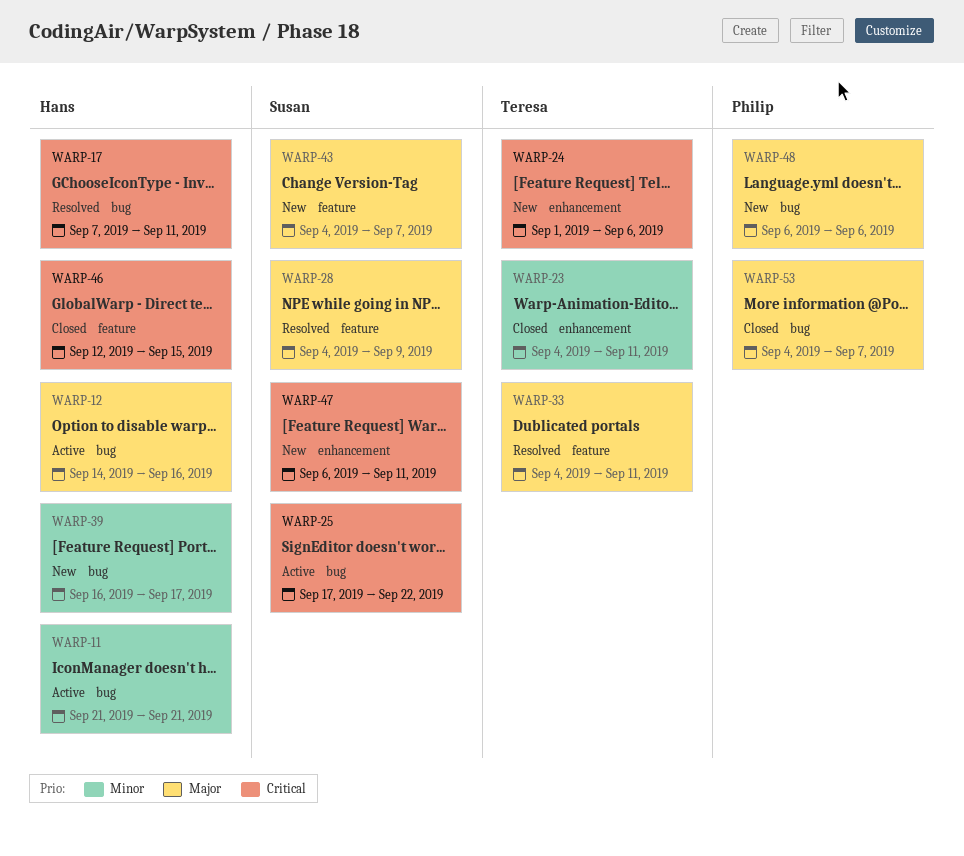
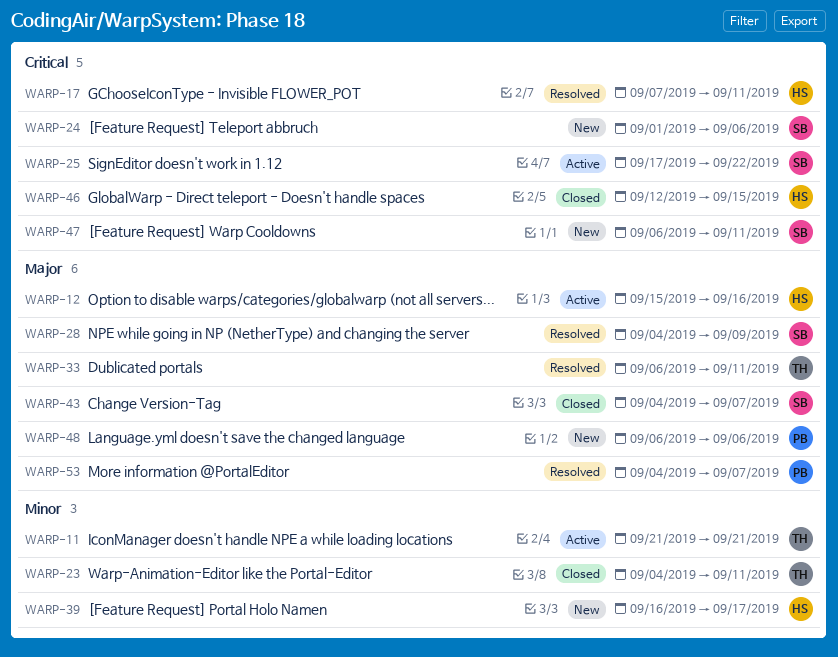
WARP-11, owner: Hans -> Teresa
WARP-12, start: Sep 14 -> Sep 15
WARP-24, owner: Teresa -> Susan
WARP-33, start: Sep 4 -> Sep 6
WARP-43, status: New -> Closed
WARP-53, status: Closed -> Resolved

